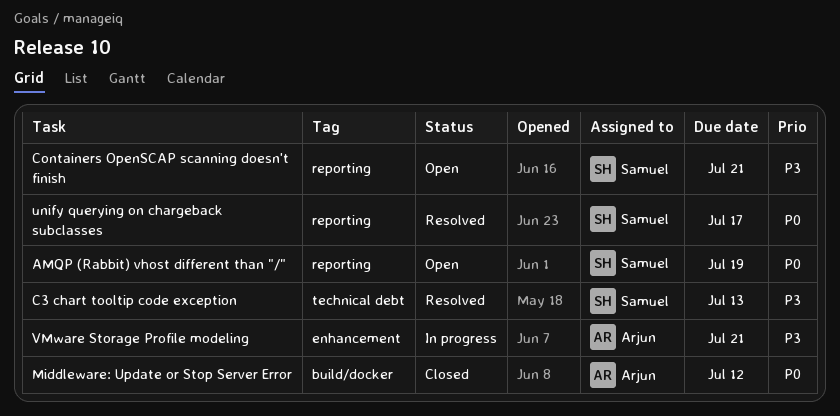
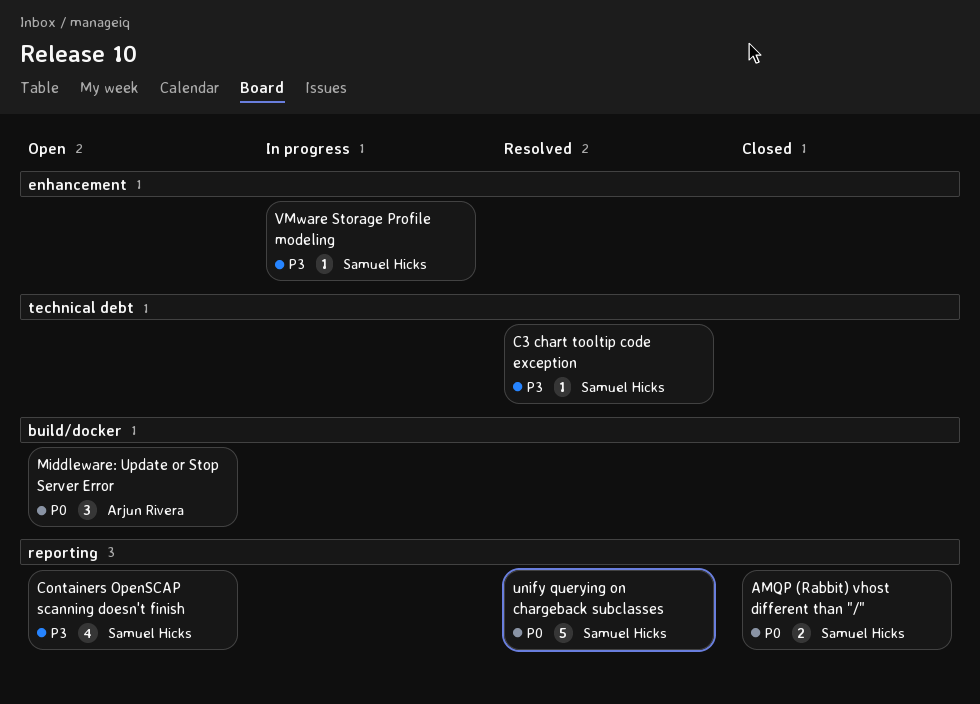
AMQP (Rabbit) vhost different than "/", status: Open -> Closed
Middleware: Update or Stop Server Error, status: Closed -> Open
VMware Storage Profile modeling, owner: Arjun Rivera -> Samuel Hicks

